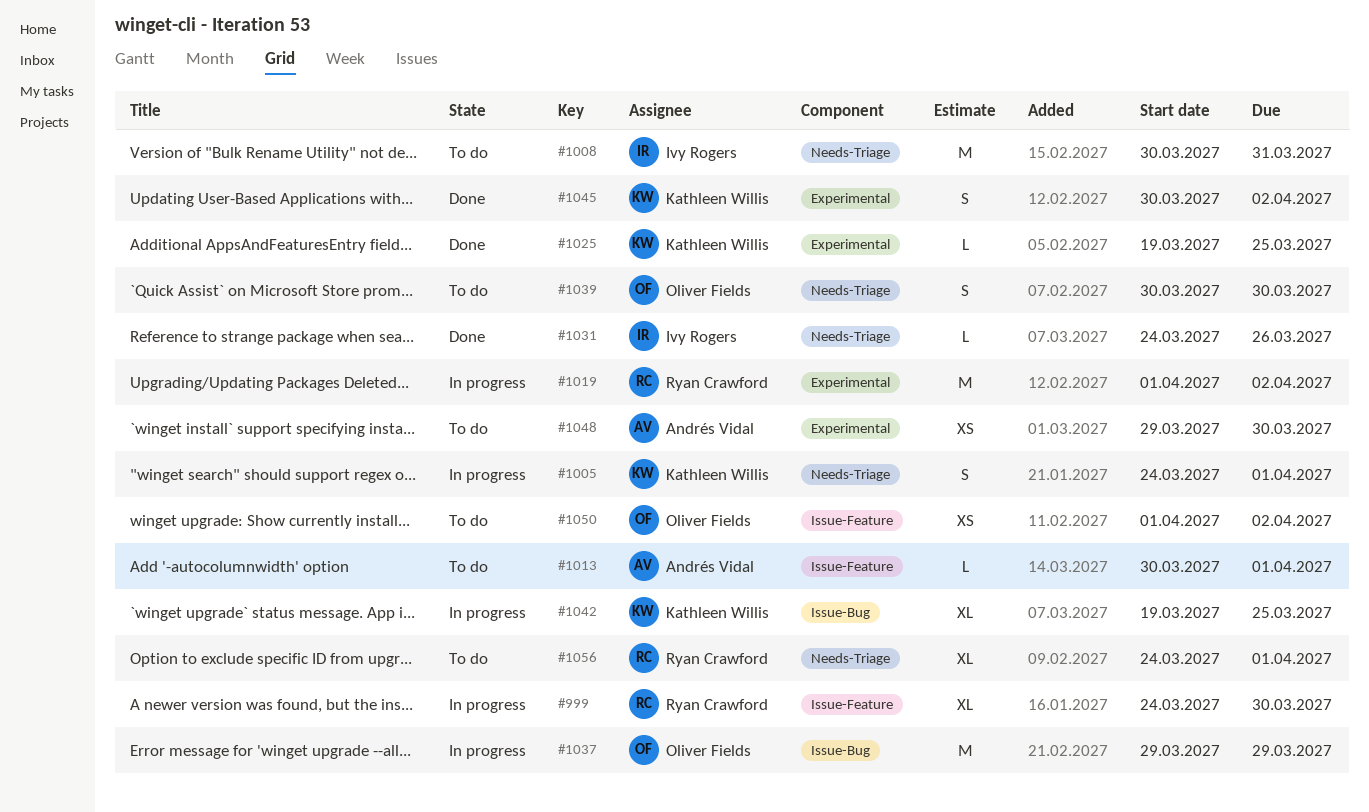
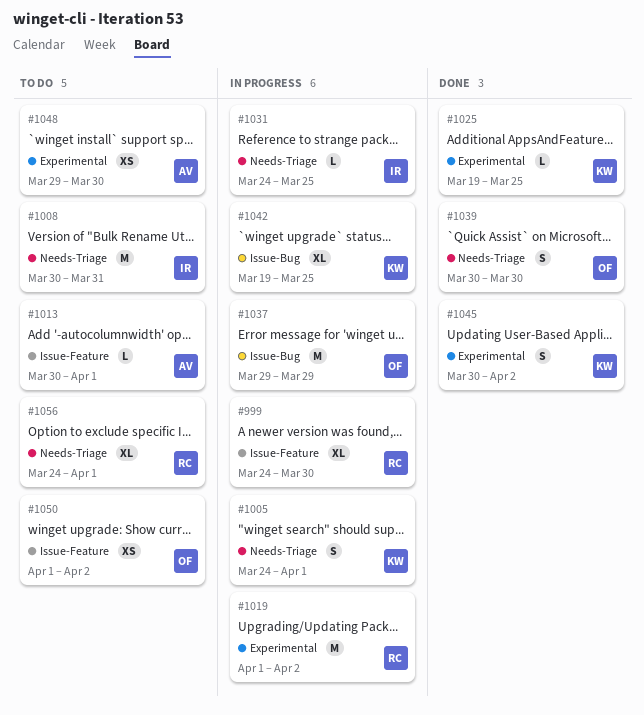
#1031, status: Done -> In progress
#1031, due: Mar 26 -> Mar 25
#1039, status: To do -> Done

